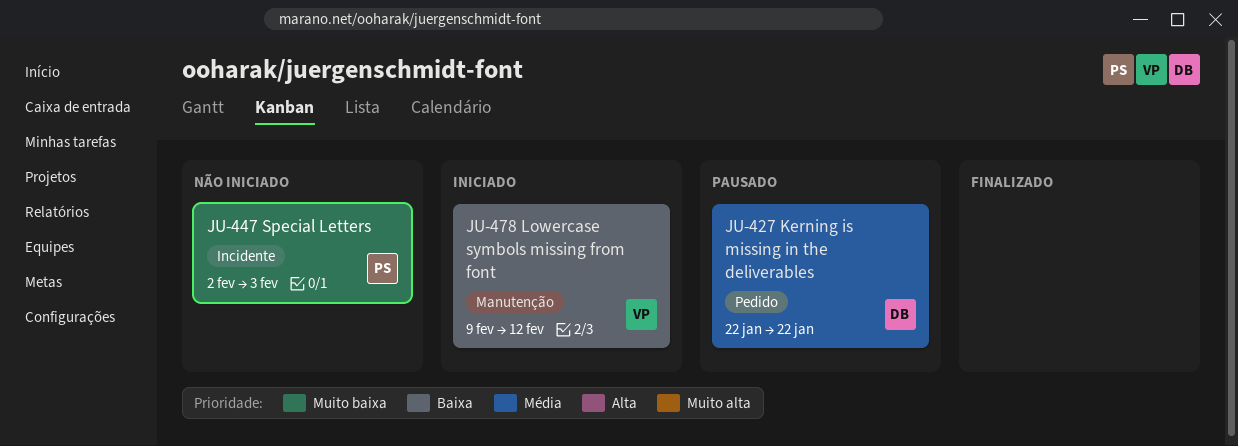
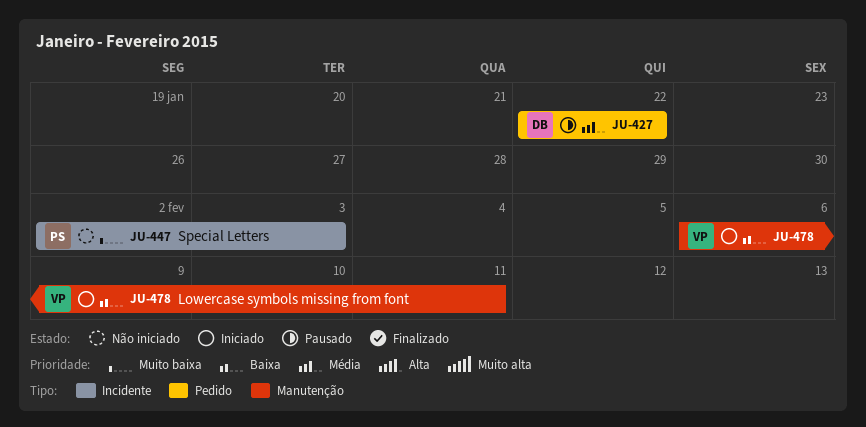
JU-478, start: Feb 9 -> Feb 6
JU-478, due: Feb 12 -> Feb 11

